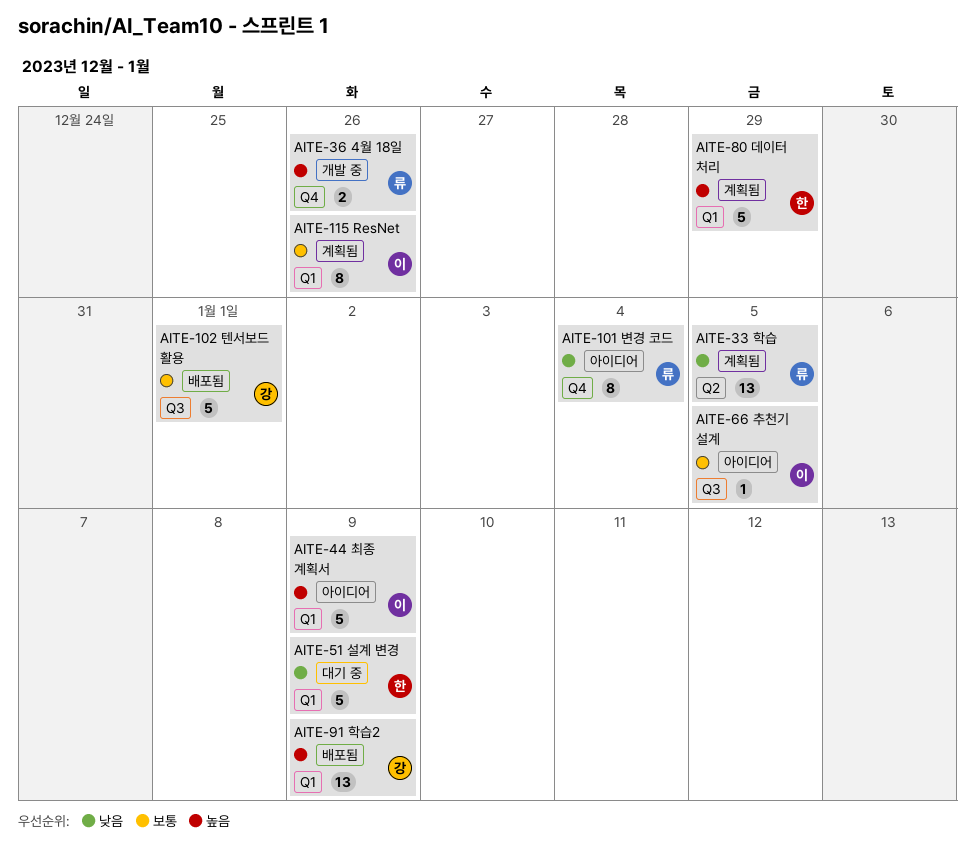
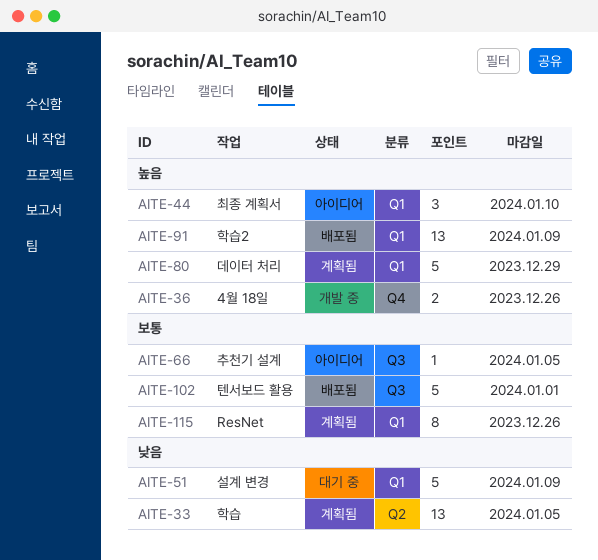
AITE-44, estimate: 5 -> 3
AITE-44, due: Jan 9 -> Jan 10
AITE-101: present -> none

